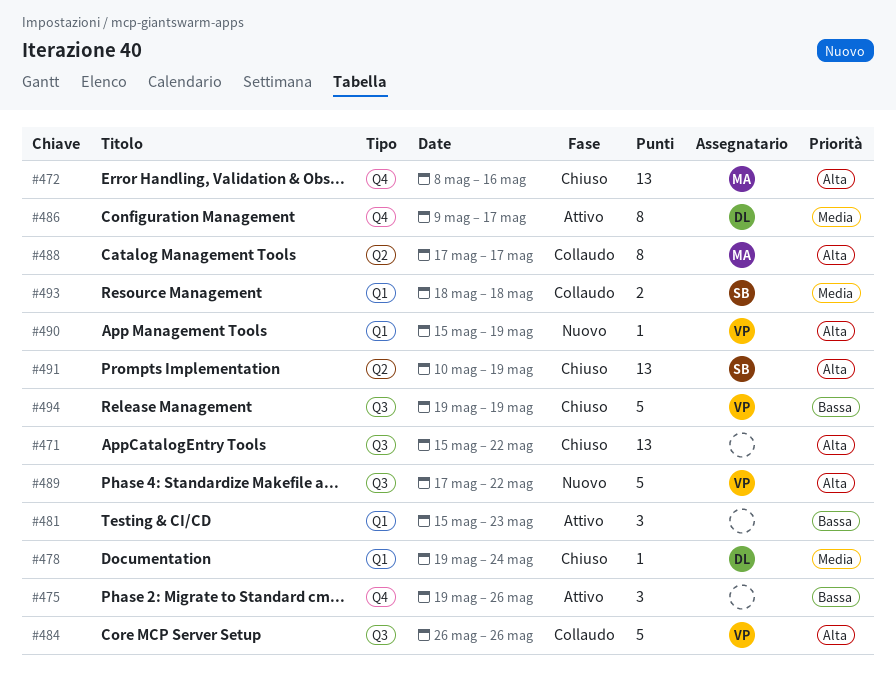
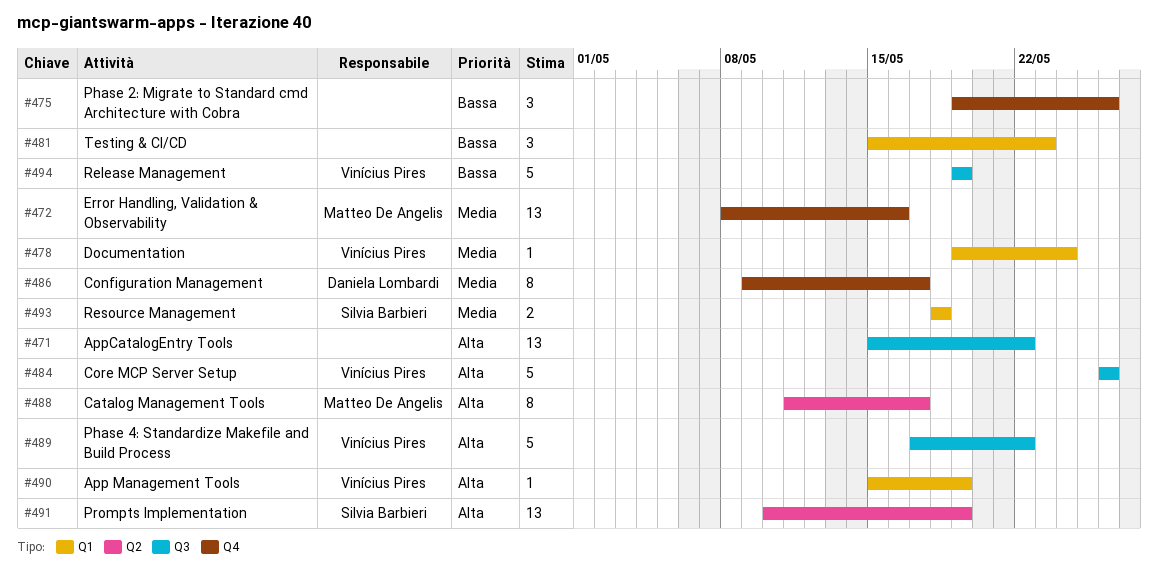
#472, priority: Alta -> Media
#478, owner: Daniela Lombardi -> Vinícius Pires
#488, start: May 17 -> May 11

